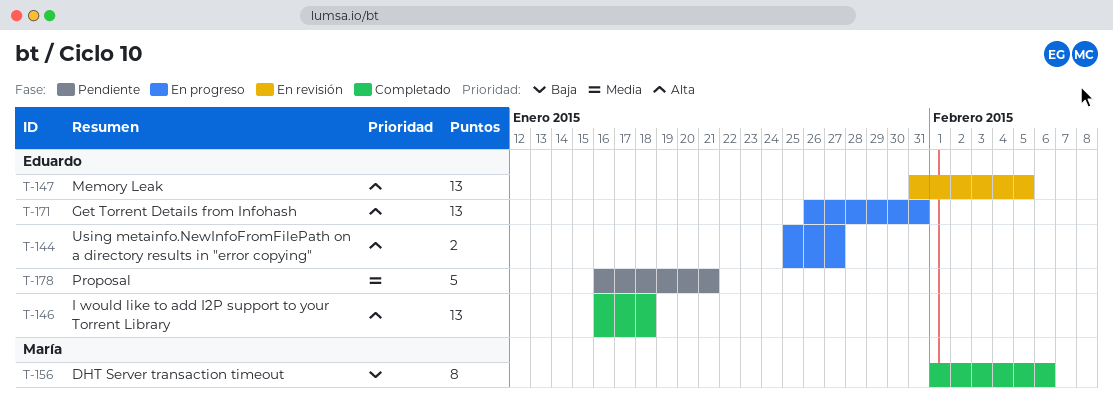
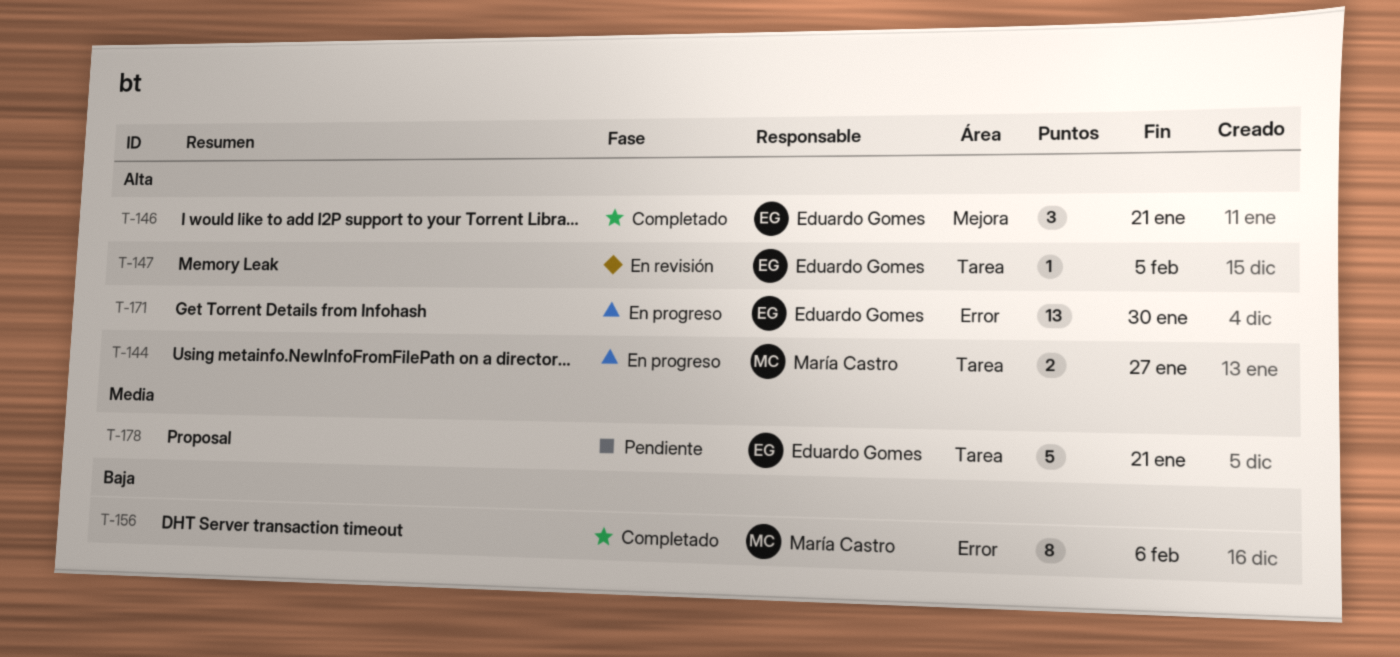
T-144, owner: Eduardo Gomes -> María Castro
T-146, estimate: 13 -> 3
T-146, due: Jan 18 -> Jan 21
T-147, estimate: 13 -> 1
T-171, due: Jan 31 -> Jan 30

